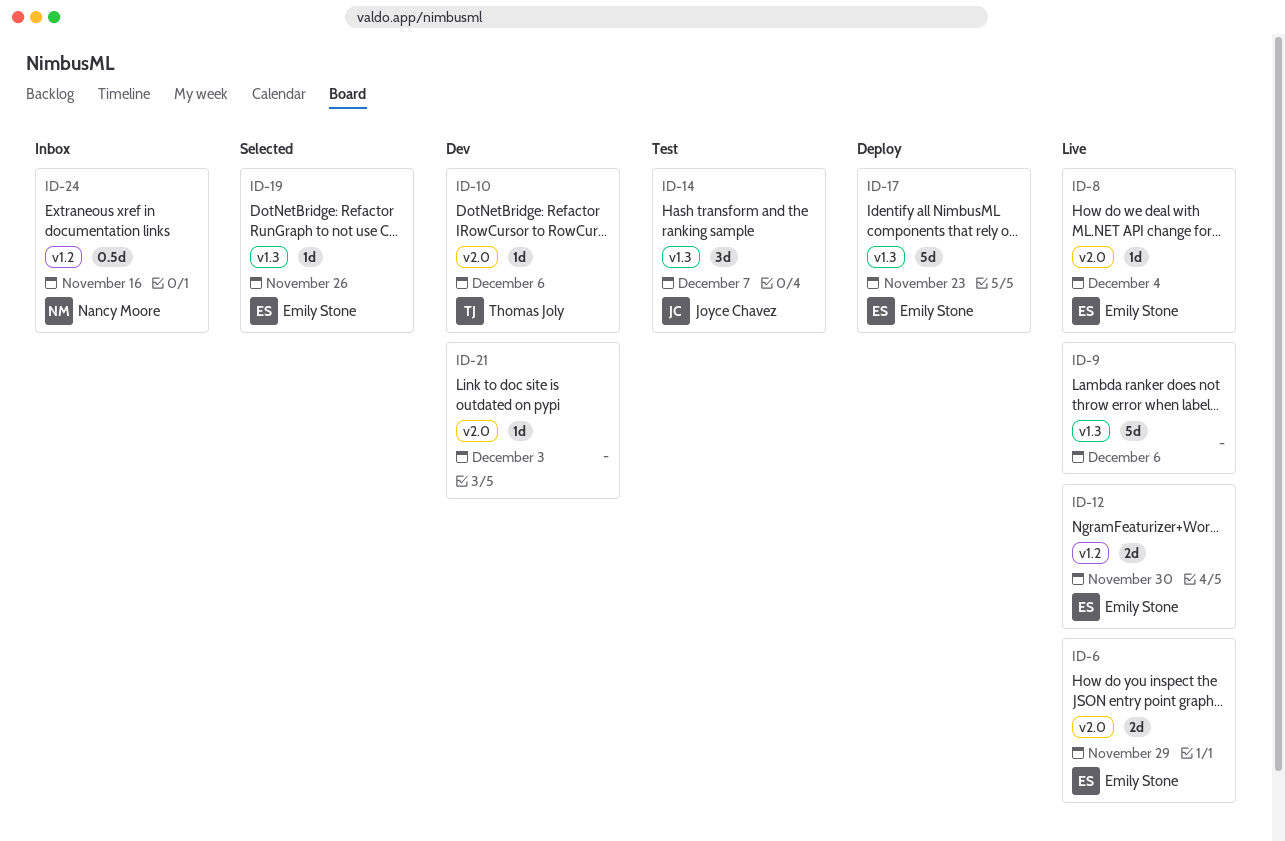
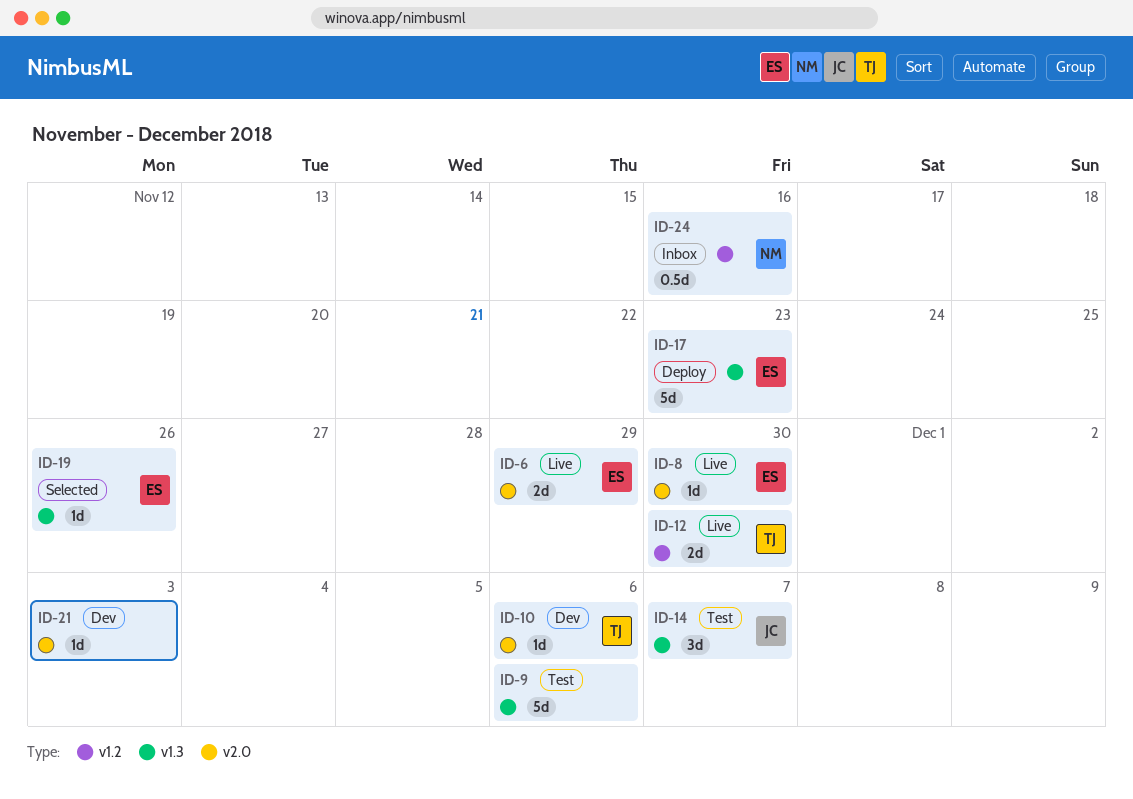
ID-8, due: Dec 4 -> Nov 30
ID-9, status: Live -> Test
ID-12, owner: Emily Stone -> Thomas Joly

